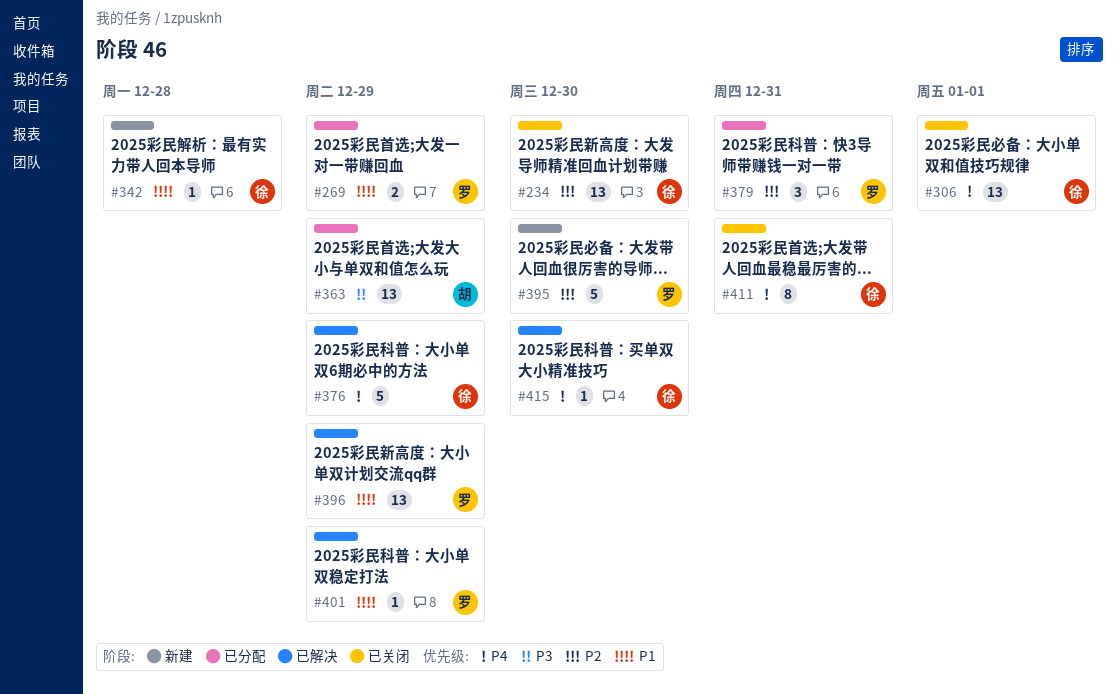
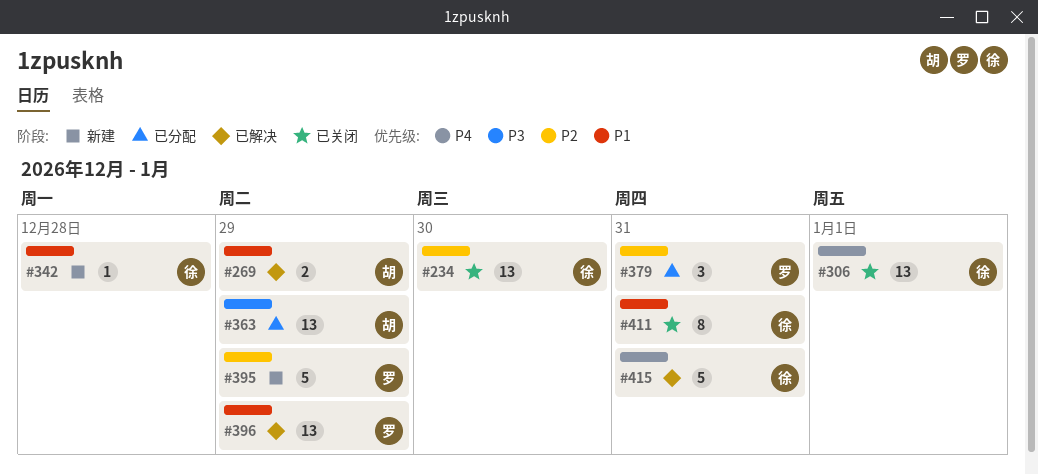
#269, status: 已分配 -> 已解决
#269, owner: 罗 -> 胡
#376: present -> none
#395, due: Dec 30 -> Dec 29
#401: present -> none
#411, priority: P4 -> P1
#415, estimate: 1 -> 5
#415, due: Dec 30 -> Dec 31

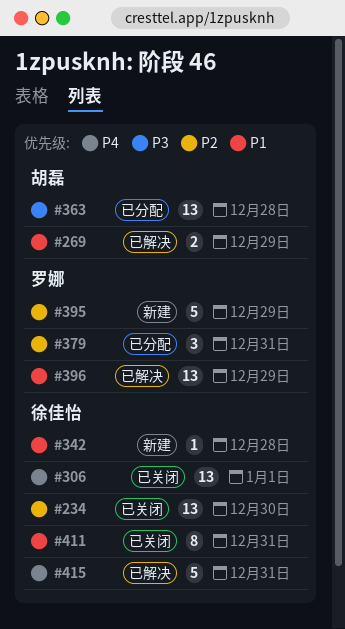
#363, due: Dec 29 -> Dec 28

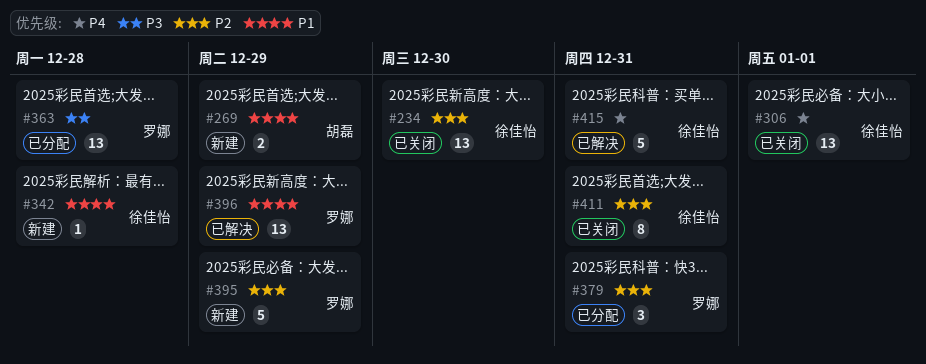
#269, status: 已解决 -> 新建
#363, owner: 胡磊 -> 罗娜
#411, priority: P1 -> P2

